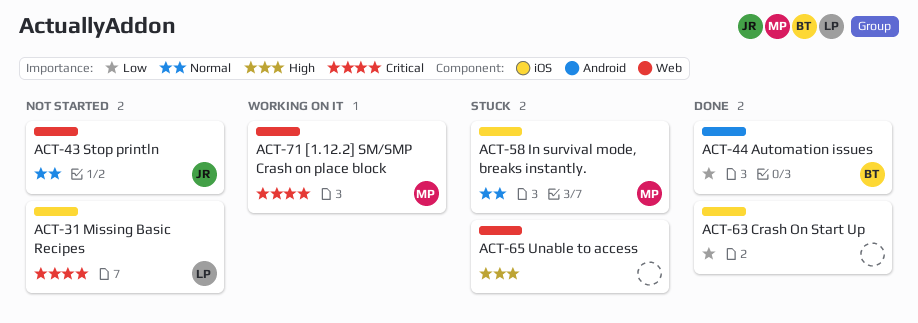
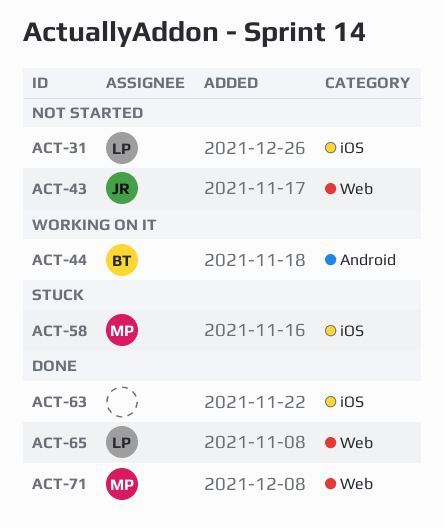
ACT-44, status: Done -> Working on it
ACT-65, status: Stuck -> Done
ACT-65, owner: none -> LP
ACT-71, status: Working on it -> Done

